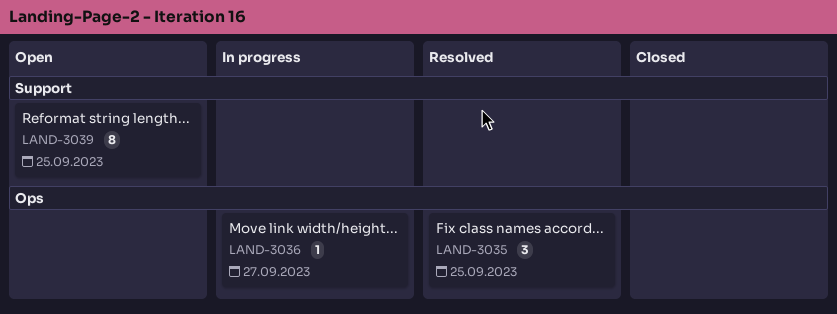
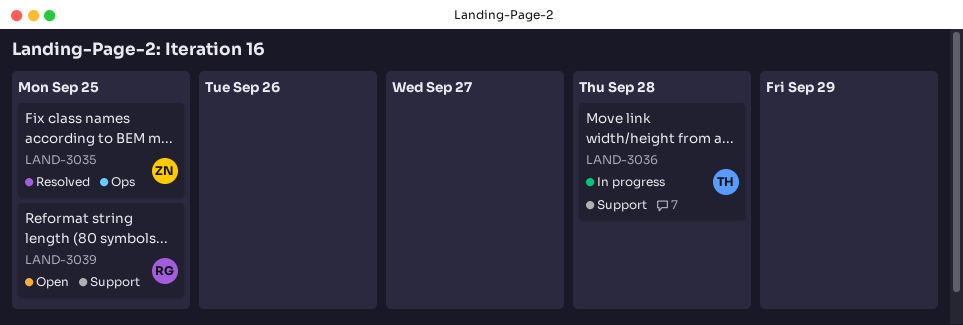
LAND-3036, label: Ops -> Support
LAND-3036, due: Sep 27 -> Sep 28

